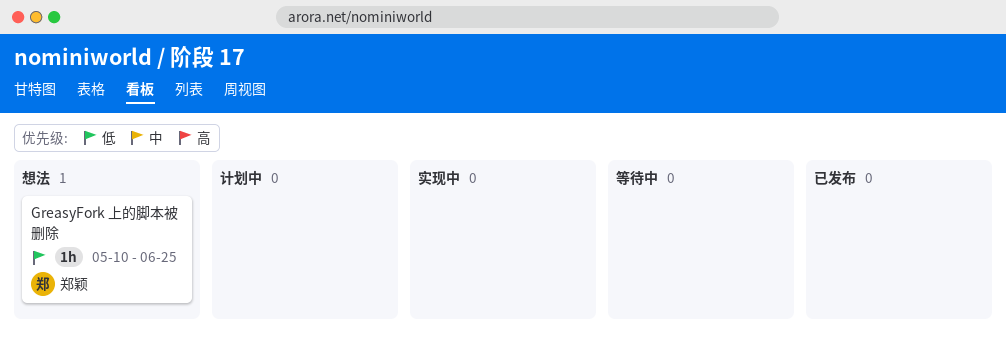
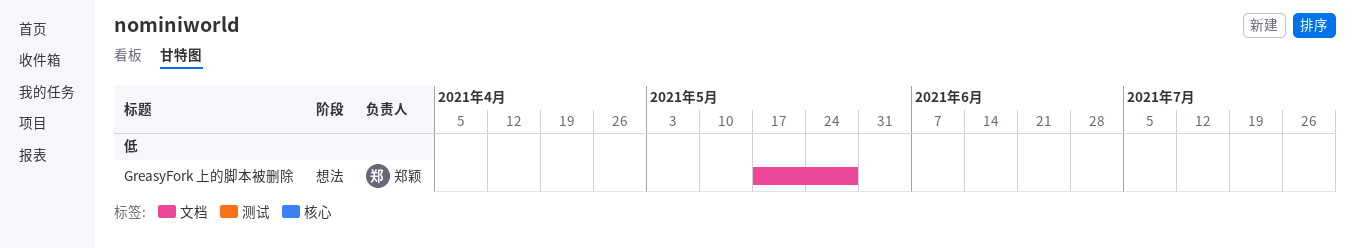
GreasyFork 上的脚本被删除, start: May 10 -> May 17
GreasyFork 上的脚本被删除, due: Jun 25 -> May 28

